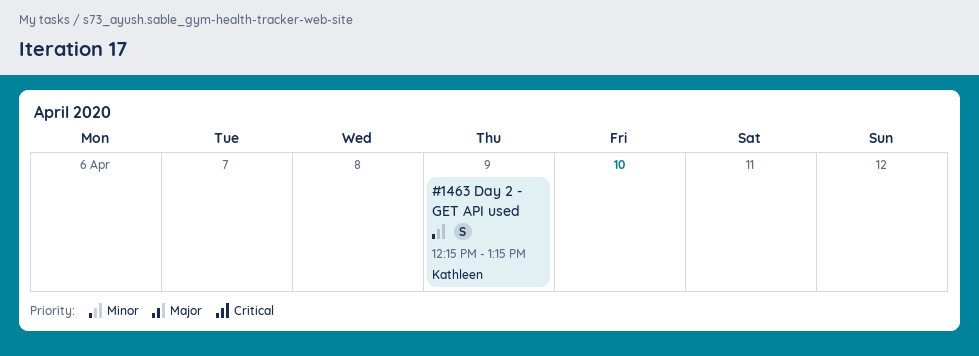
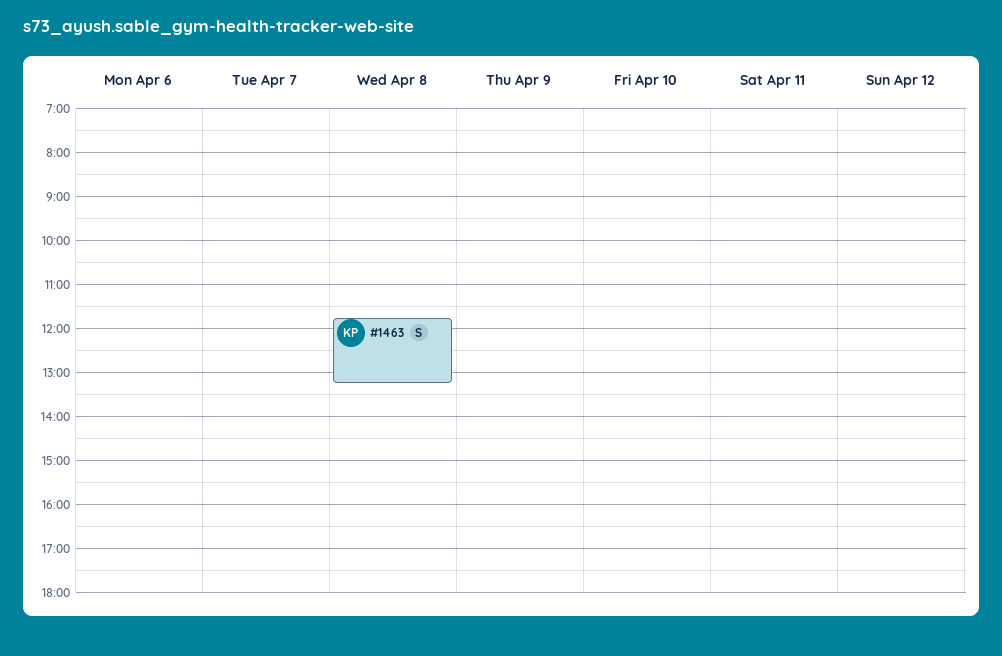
#1463, day: Apr 9 -> Apr 8
#1463, begins: 12:15 -> 11:45

